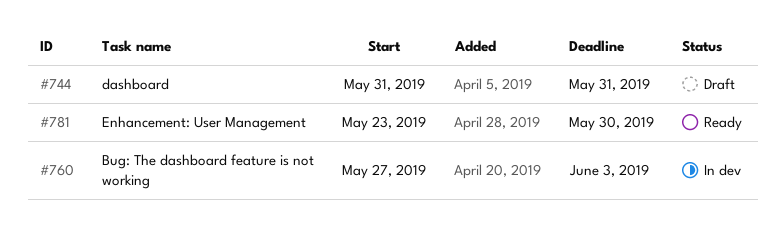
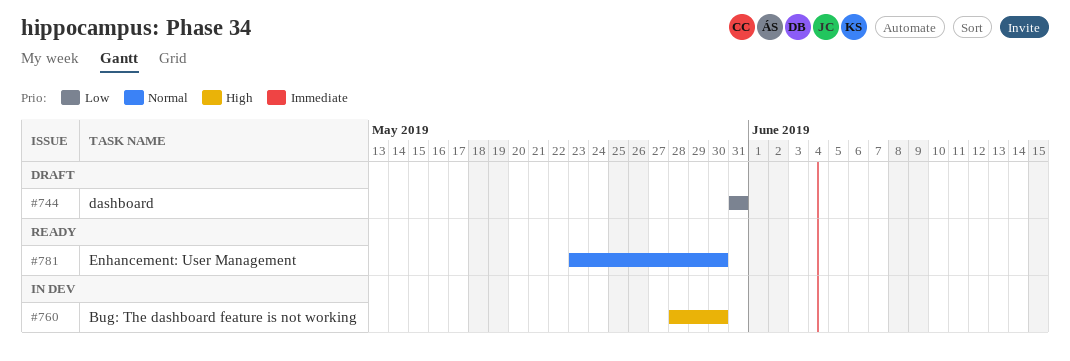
#760, start: May 27 -> May 28
#760, due: Jun 3 -> May 30

